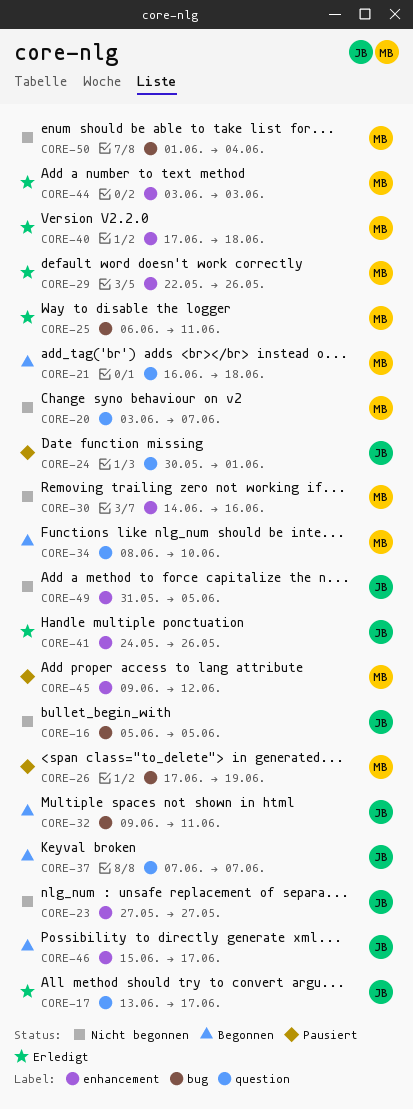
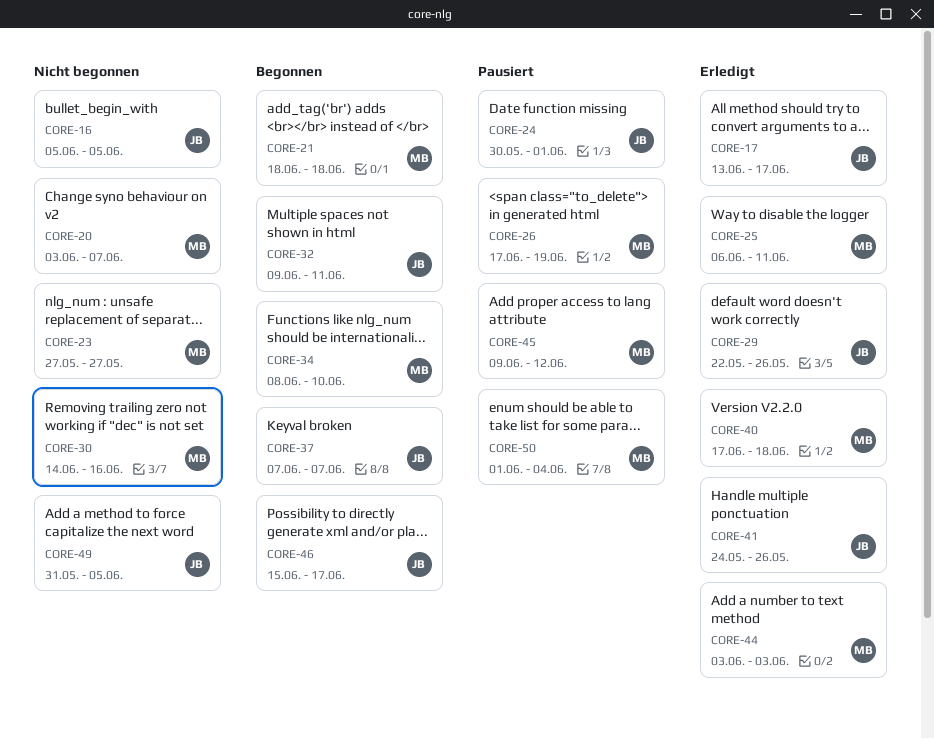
CORE-21, start: Jun 16 -> Jun 18
CORE-23, owner: JB -> MB
CORE-29, owner: MB -> JB
CORE-50, status: Nicht begonnen -> Pausiert

